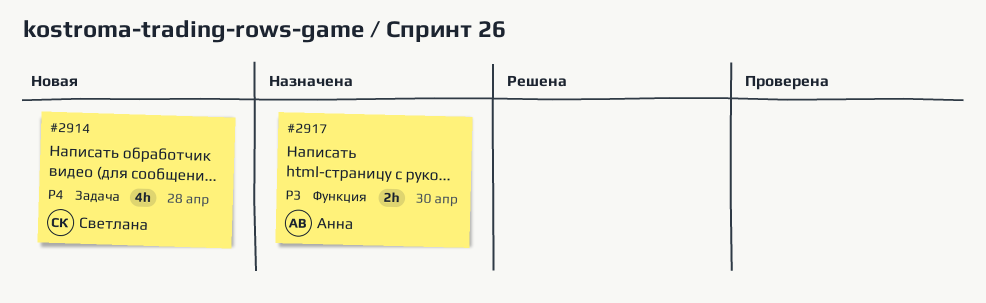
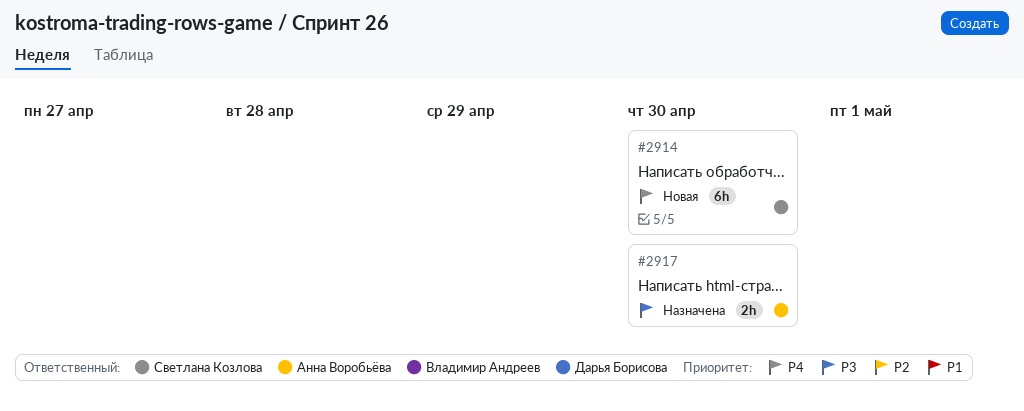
#2914, estimate: 4h -> 6h
#2914, due: Apr 28 -> Apr 30

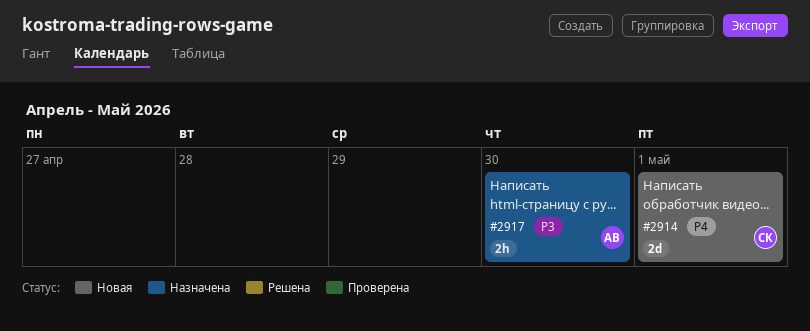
#2914, estimate: 6h -> 2d
#2914, due: Apr 30 -> May 1

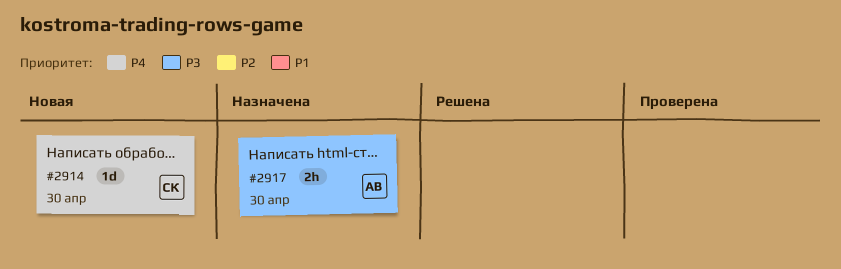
#2914, estimate: 2d -> 1d
#2914, due: May 1 -> Apr 30

